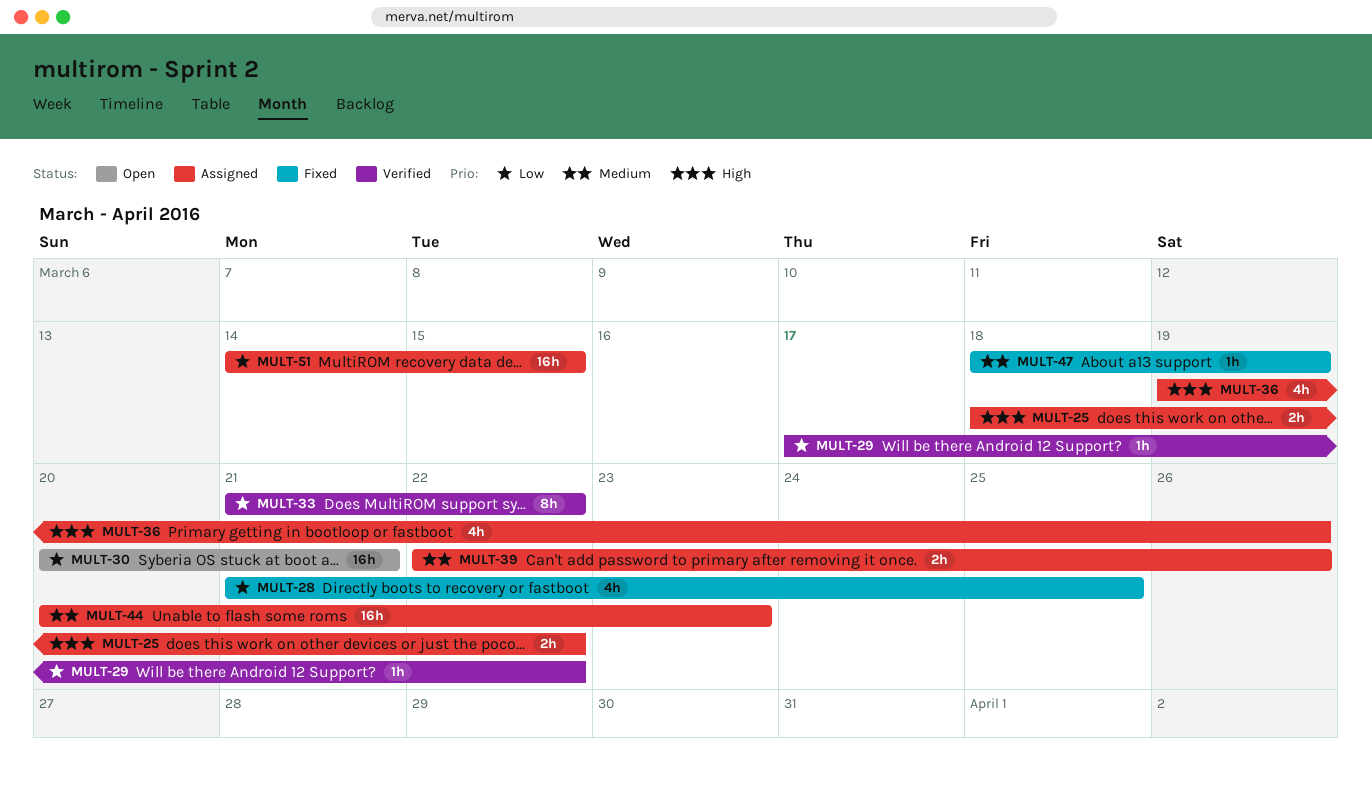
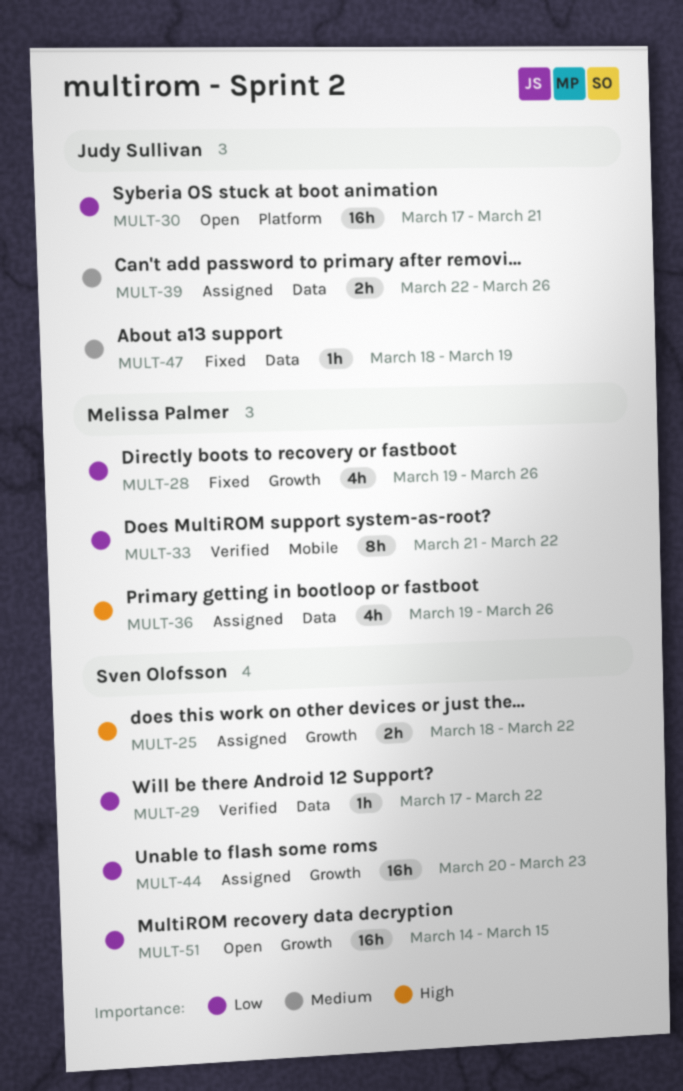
MULT-28, start: Mar 21 -> Mar 19
MULT-28, due: Mar 25 -> Mar 26
MULT-30, start: Mar 20 -> Mar 17
MULT-44, priority: Medium -> Low
MULT-51, status: Assigned -> Open

